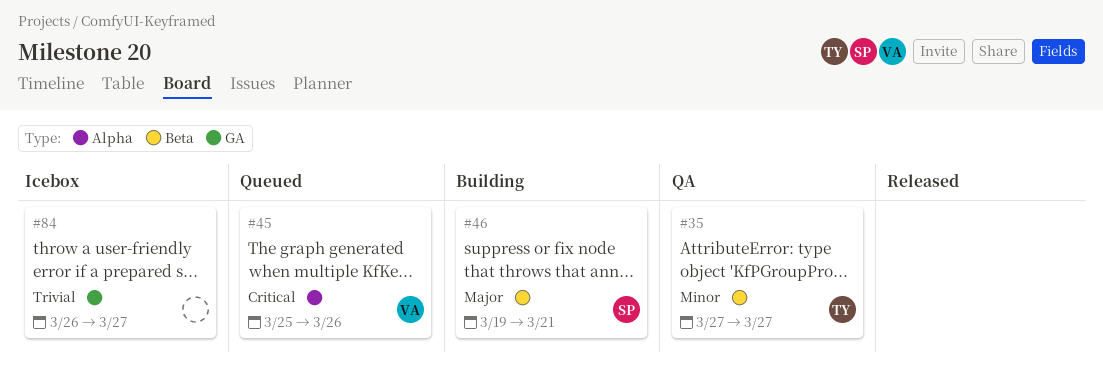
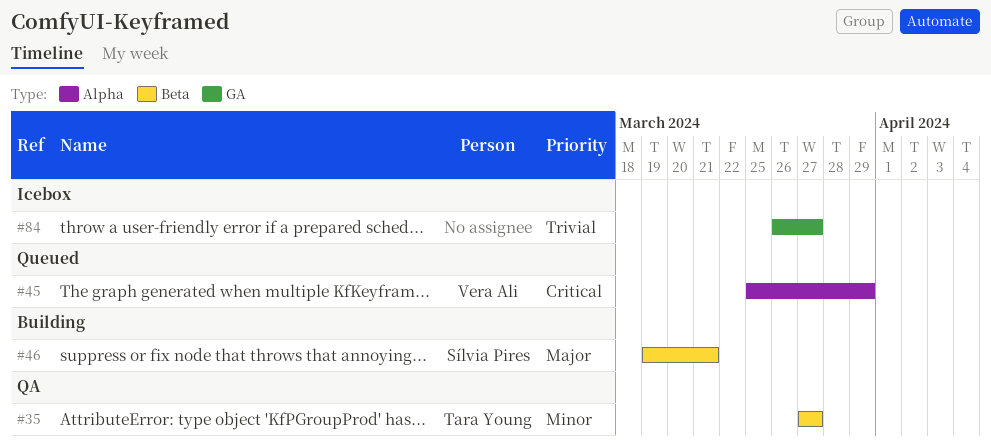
#45, due: Mar 26 -> Mar 29

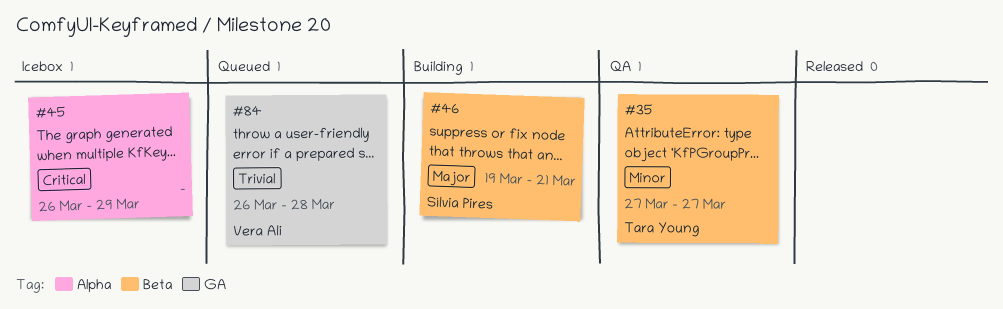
#45, status: Queued -> Icebox
#45, owner: Vera Ali -> none
#45, start: Mar 25 -> Mar 26
#84, status: Icebox -> Queued
#84, owner: none -> Vera Ali
#84, due: Mar 27 -> Mar 28

